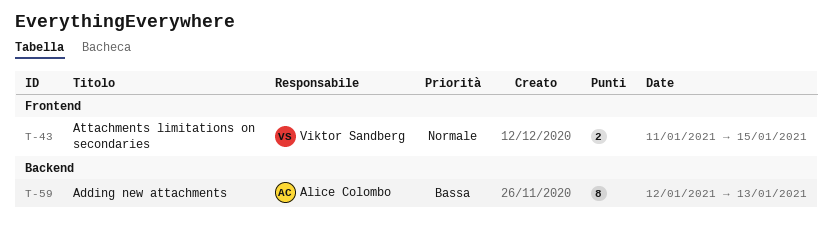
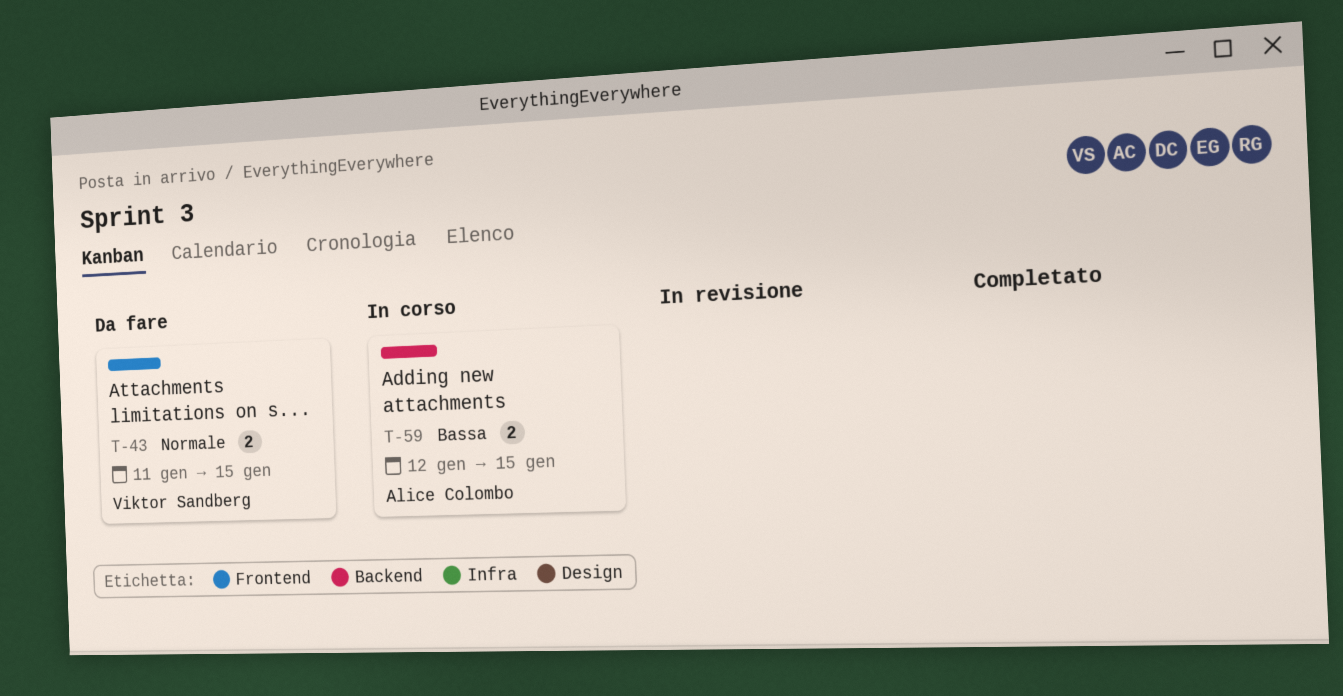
T-59, estimate: 8 -> 2
T-59, due: Jan 13 -> Jan 15

